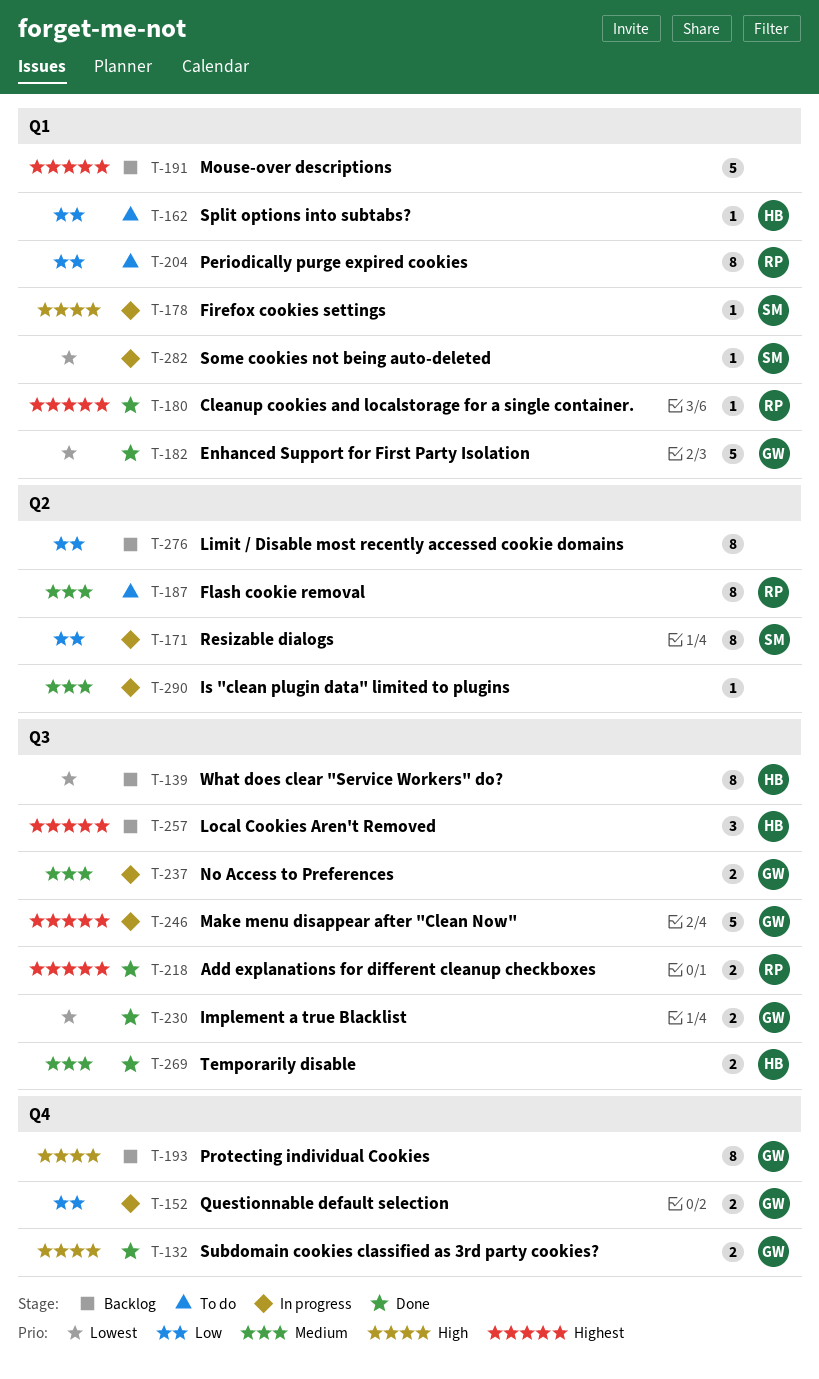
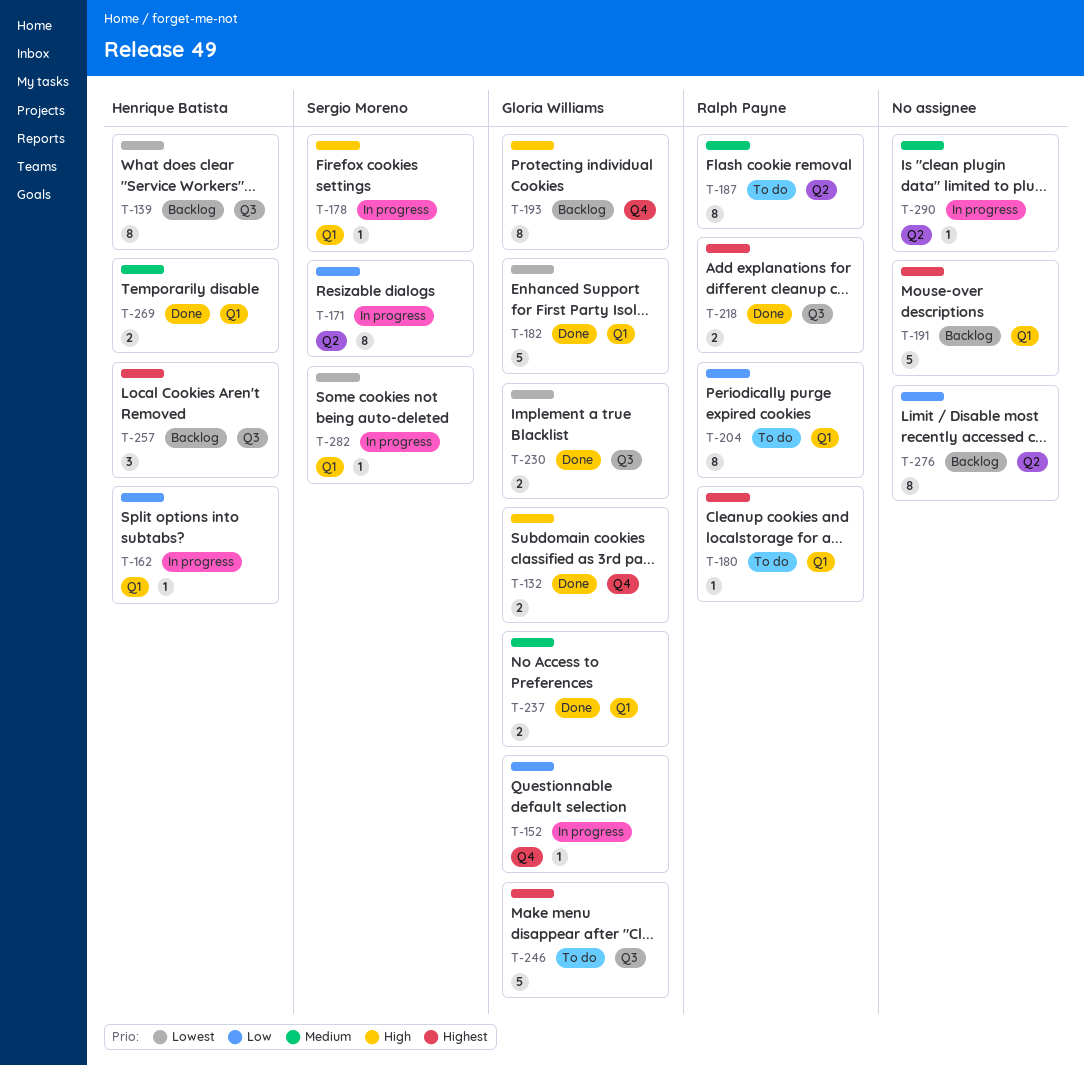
T-152, estimate: 2 -> 1
T-162, status: To do -> In progress
T-180, status: Done -> To do
T-237, status: In progress -> Done
T-237, label: Q3 -> Q1
T-246, status: In progress -> To do
T-269, label: Q3 -> Q1

